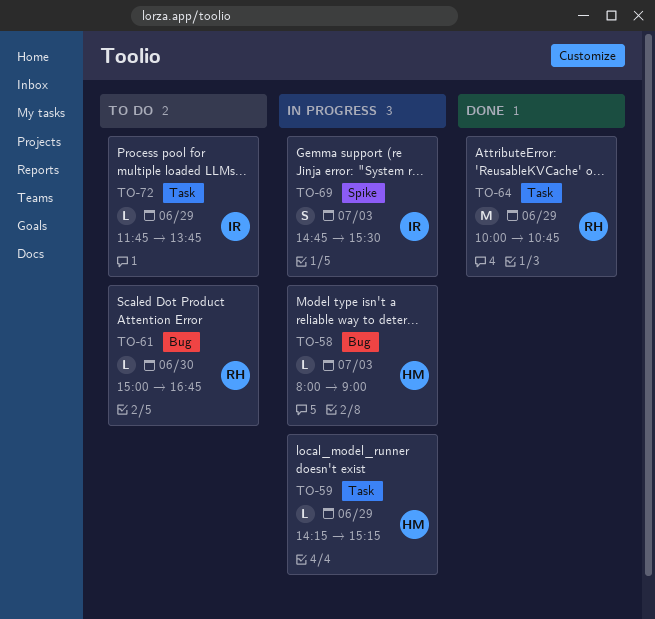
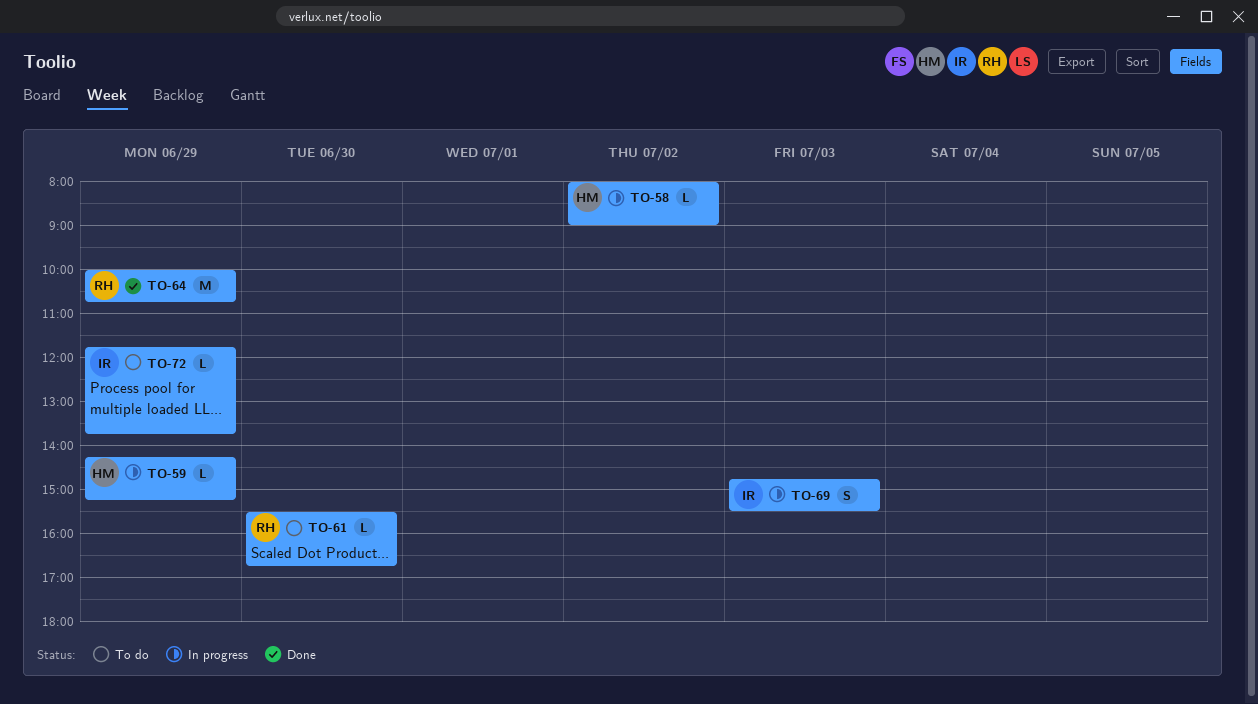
TO-58, day: Jul 3 -> Jul 2
TO-61, begins: 15:00 -> 15:30

